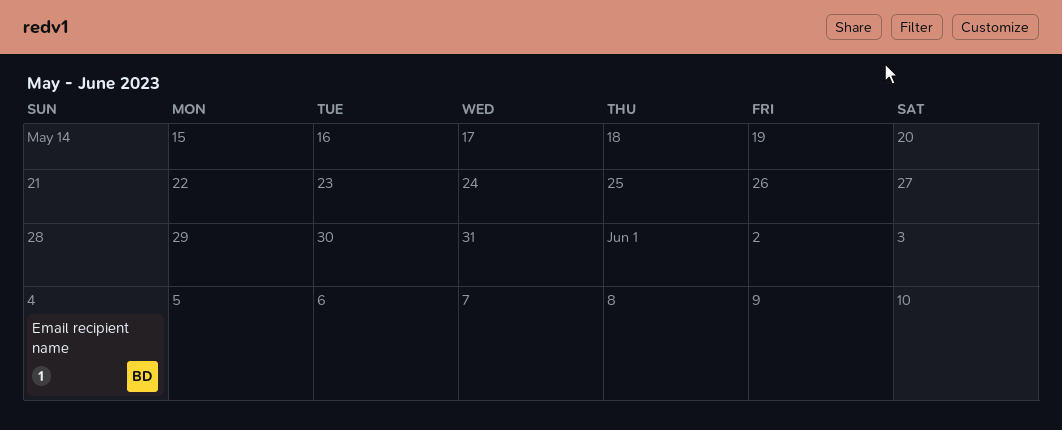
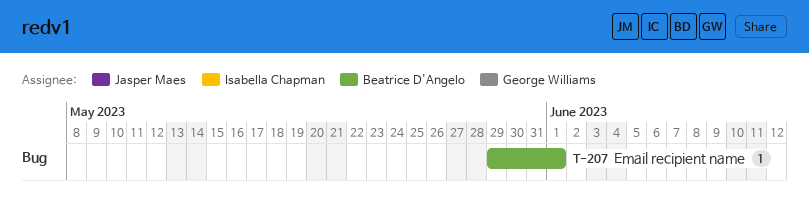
Email recipient name, due: Jun 4 -> Jun 1

